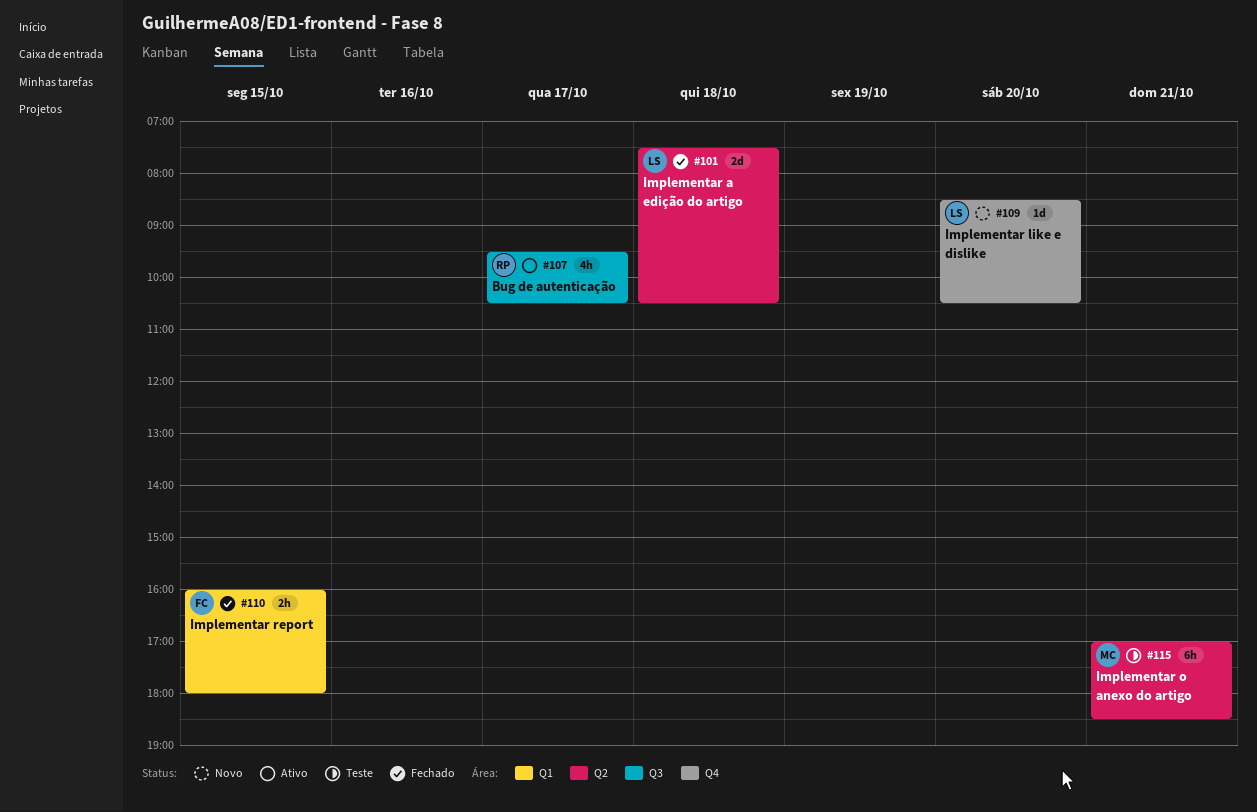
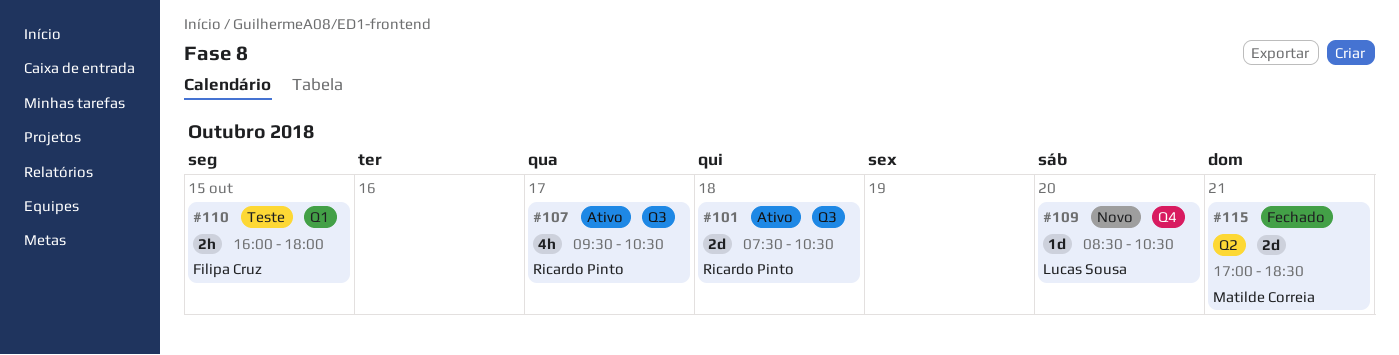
#101, status: Fechado -> Ativo
#101, owner: Lucas Sousa -> Ricardo Pinto
#101, label: Q2 -> Q3
#110, status: Fechado -> Teste
#115, status: Teste -> Fechado
#115, estimate: 6h -> 2d

